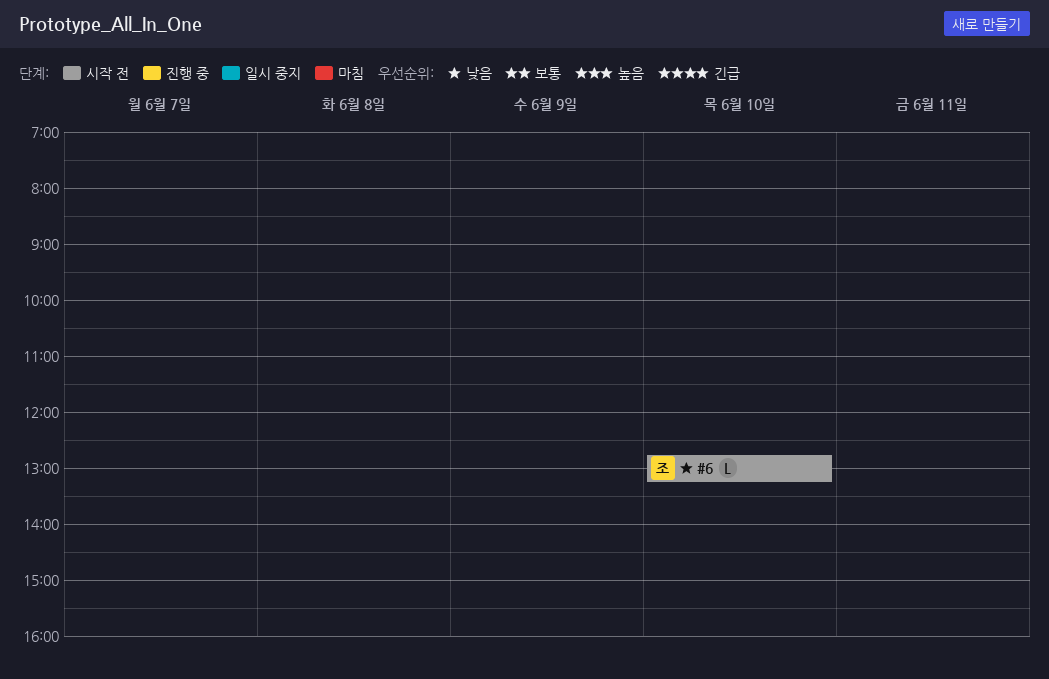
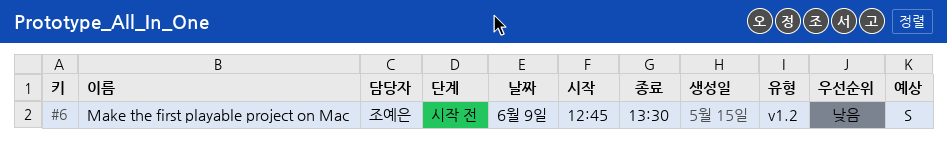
#6, estimate: L -> S
#6, day: Jun 10 -> Jun 9
#6, ends: 13:15 -> 13:30

